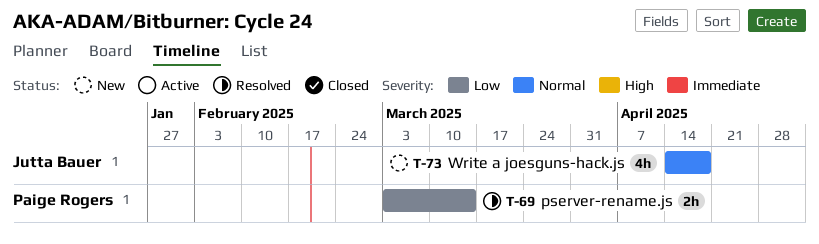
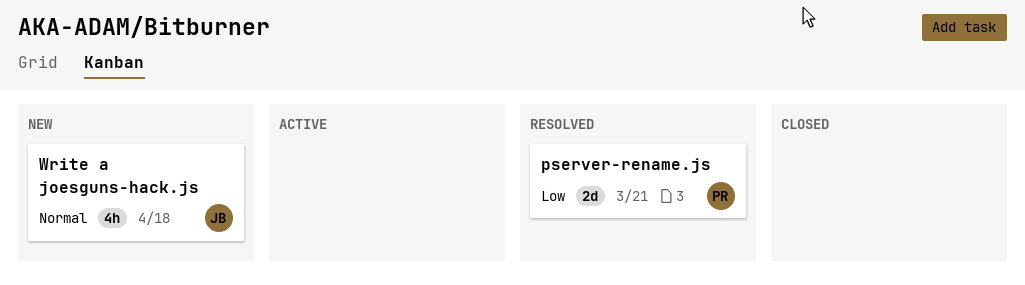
pserver-rename.js, estimate: 2h -> 2d
pserver-rename.js, due: Mar 14 -> Mar 21

